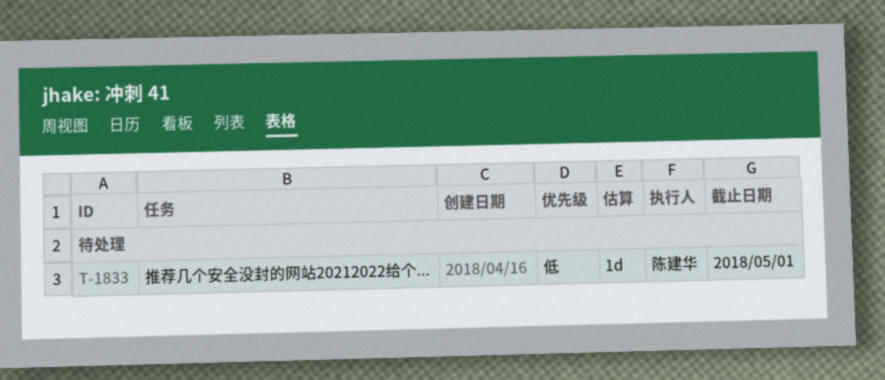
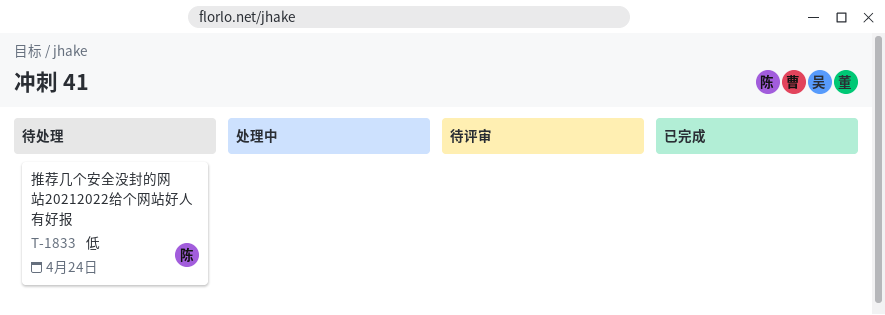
T-1833, due: May 1 -> Apr 24

